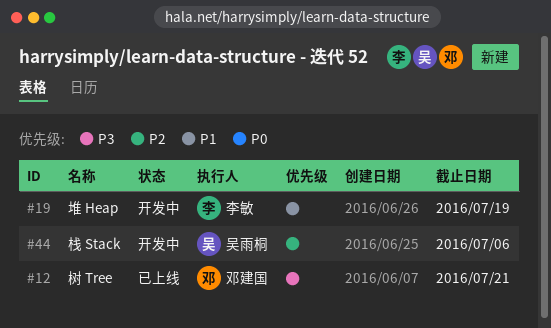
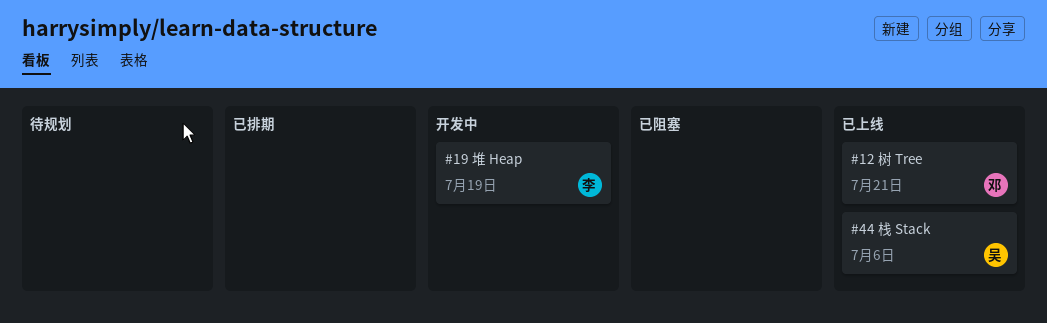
#44, status: 开发中 -> 已上线

